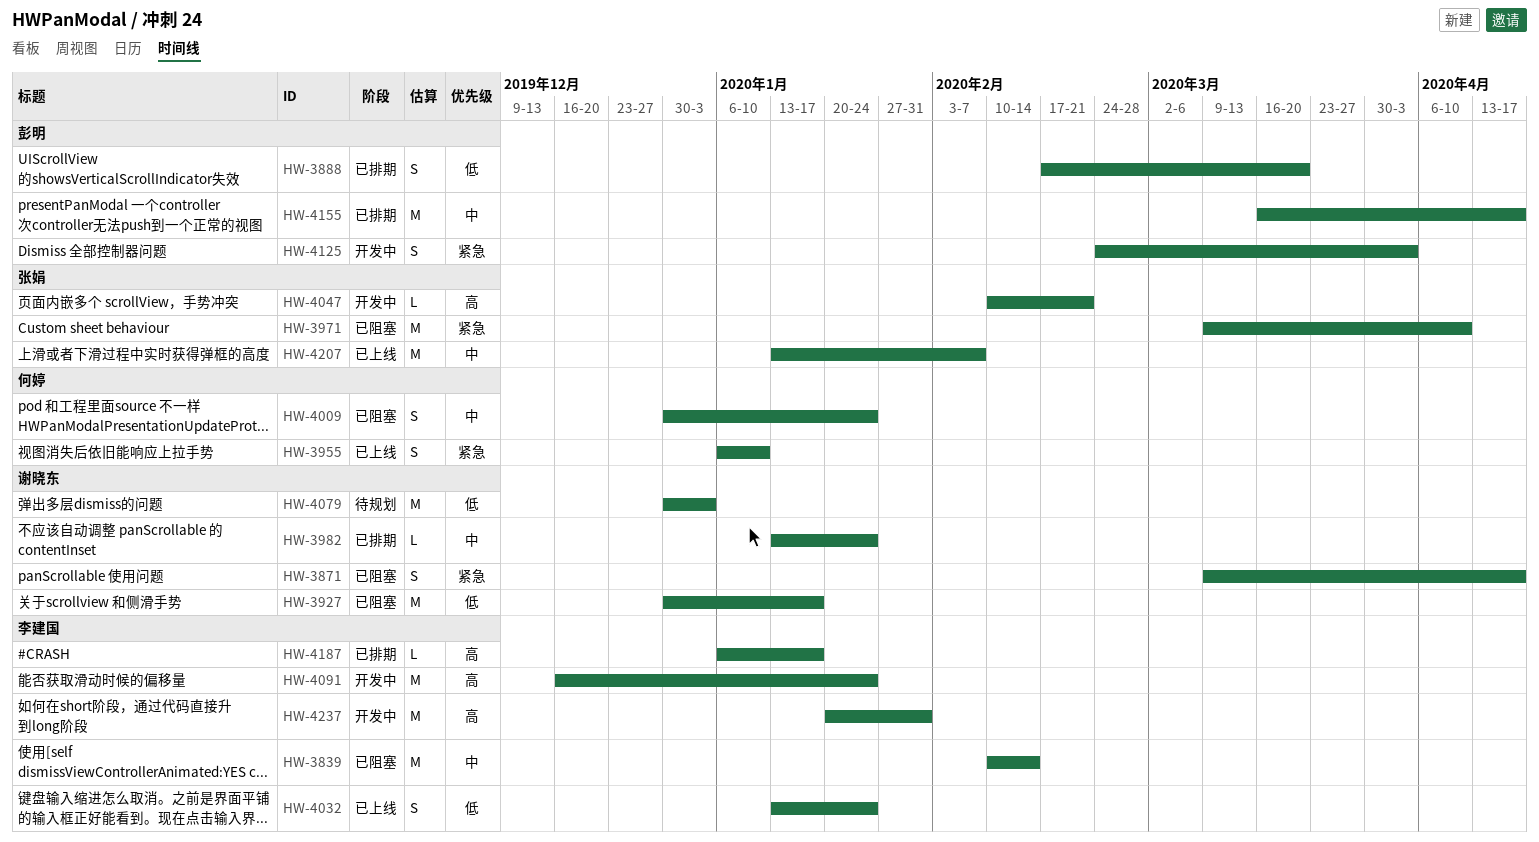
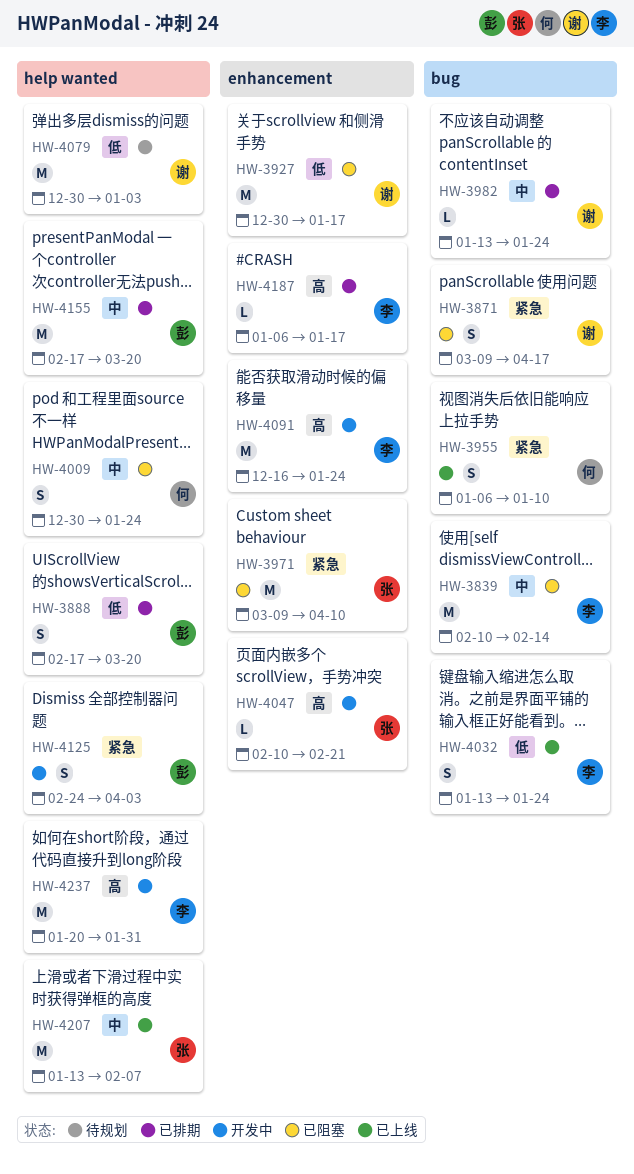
HW-4155, start: Mar 16 -> Feb 17
HW-4155, due: Apr 17 -> Mar 20

